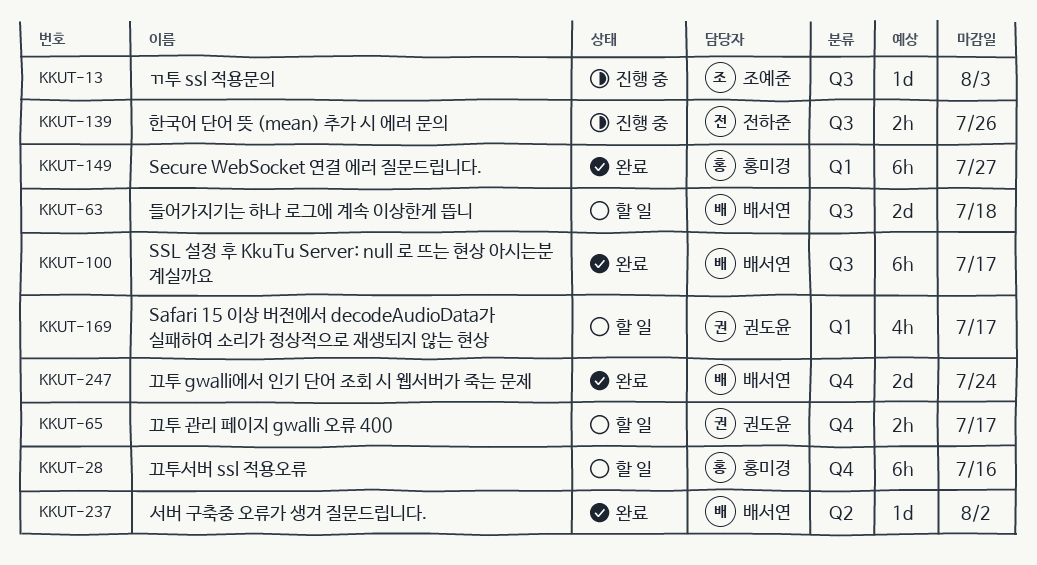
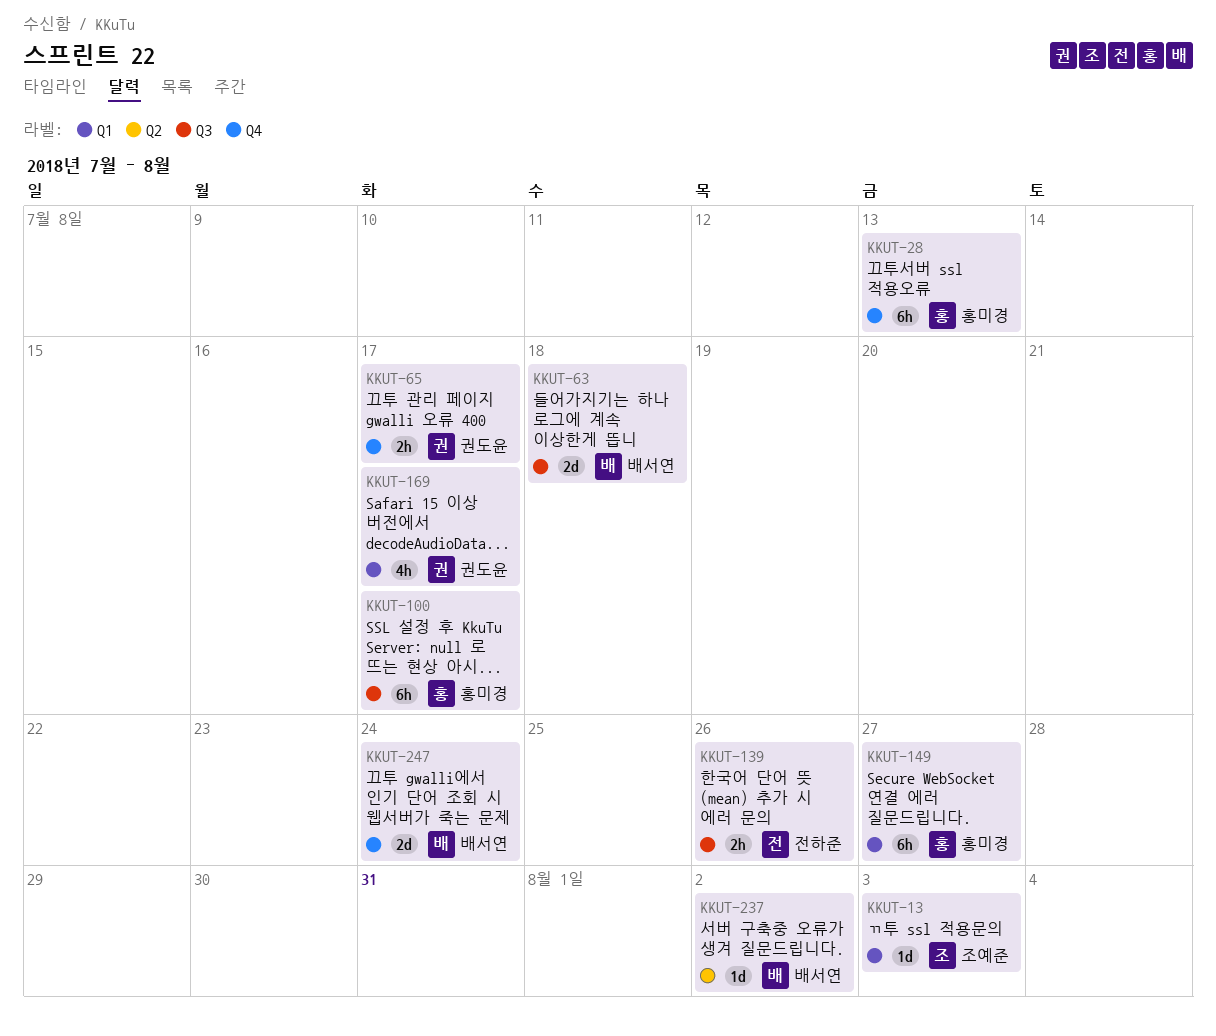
KKUT-13, label: Q3 -> Q1
KKUT-28, due: Jul 16 -> Jul 13
KKUT-100, owner: 배서연 -> 홍미경

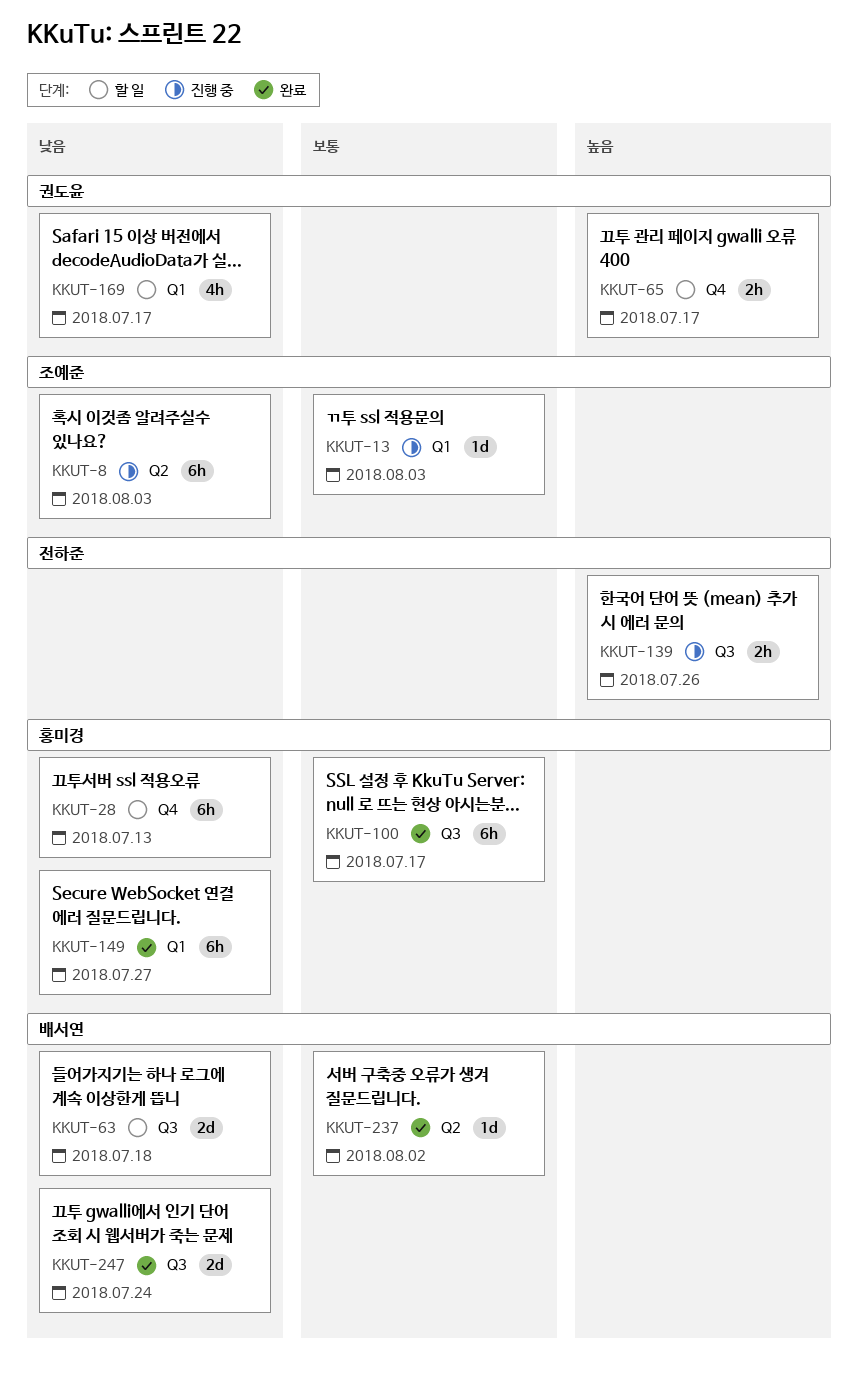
KKUT-8: none -> present
KKUT-247, label: Q4 -> Q3

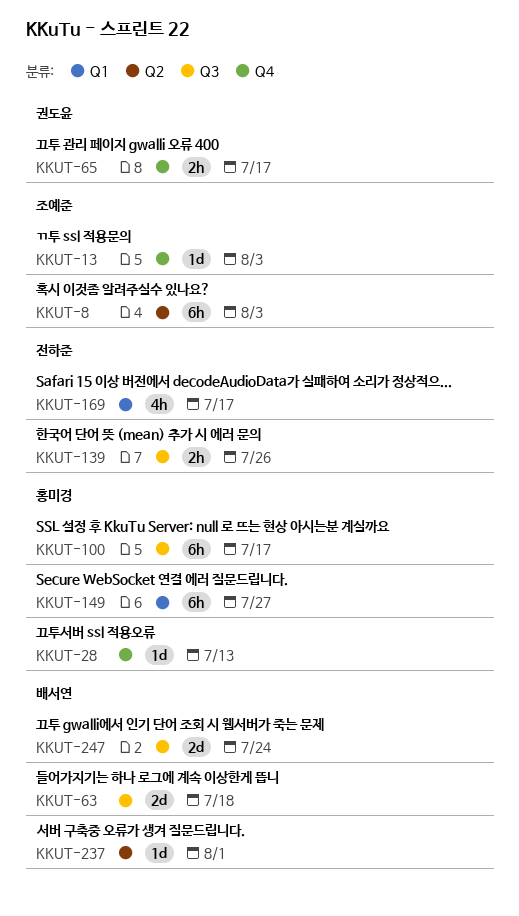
KKUT-13, label: Q1 -> Q4
KKUT-28, estimate: 6h -> 1d
KKUT-169, owner: 권도윤 -> 전하준
KKUT-237, due: Aug 2 -> Aug 1

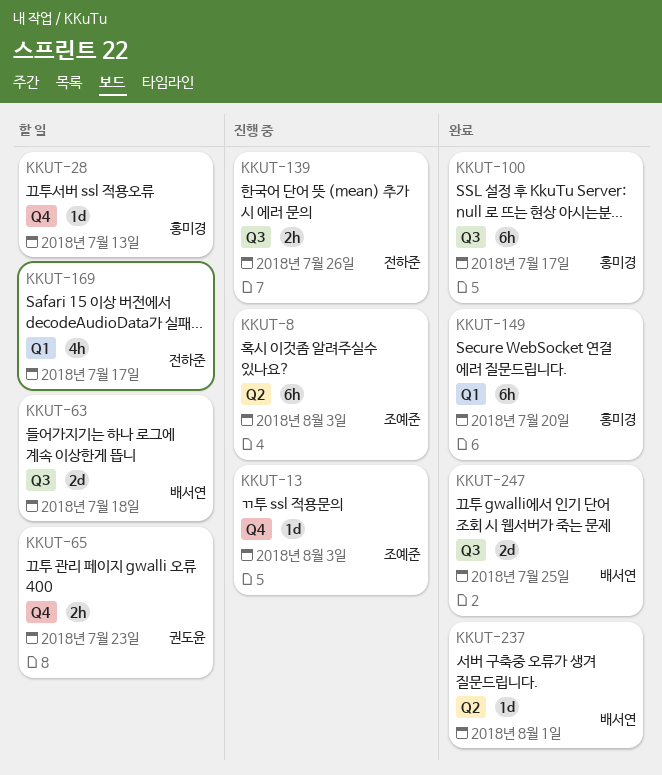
KKUT-65, due: Jul 17 -> Jul 23
KKUT-149, due: Jul 27 -> Jul 20
KKUT-247, due: Jul 24 -> Jul 25

